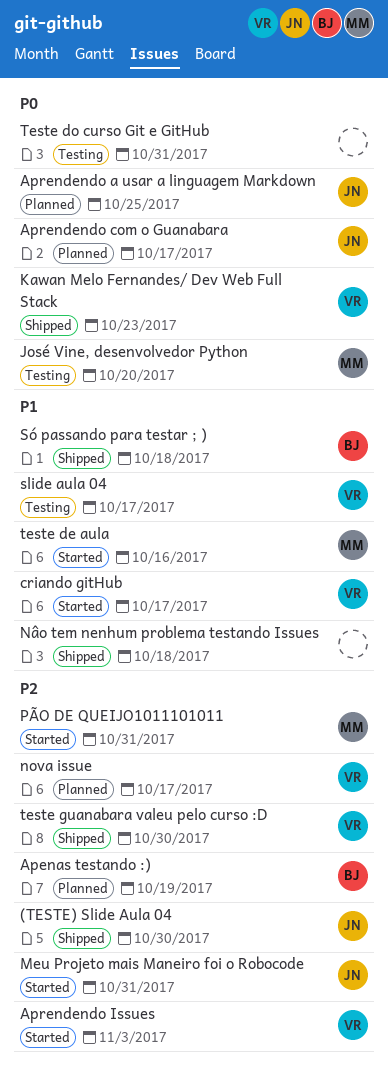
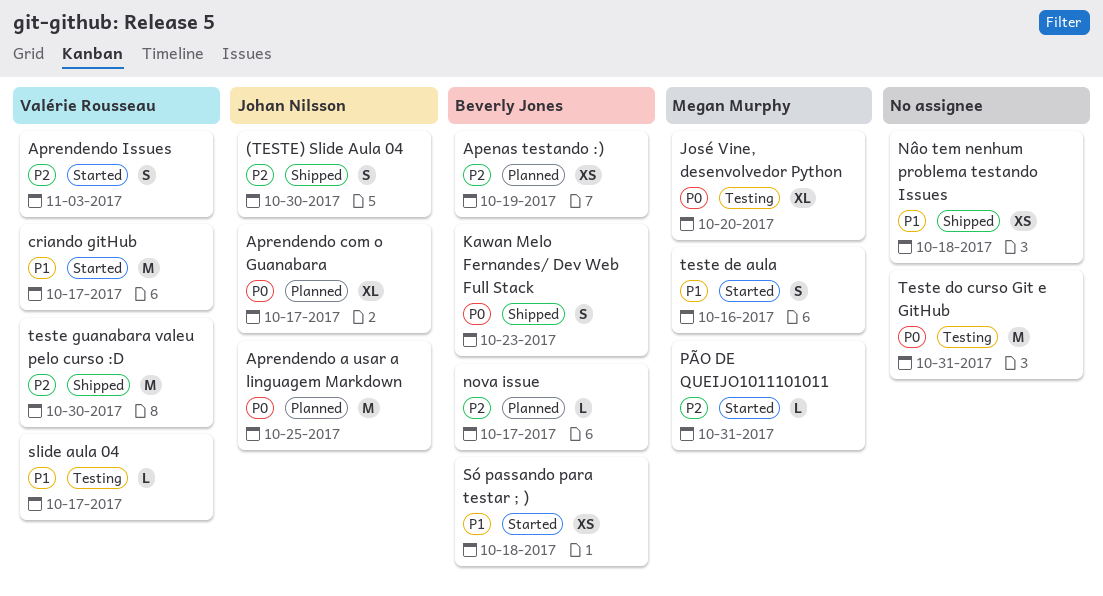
Kawan Melo Fernandes/ Dev Web Full Stack, owner: Valérie Rousseau -> Beverly Jones
Meu Projeto mais Maneiro foi o Robocode: present -> none
nova issue, owner: Valérie Rousseau -> Beverly Jones
Só passando para testar ; ), status: Shipped -> Started

